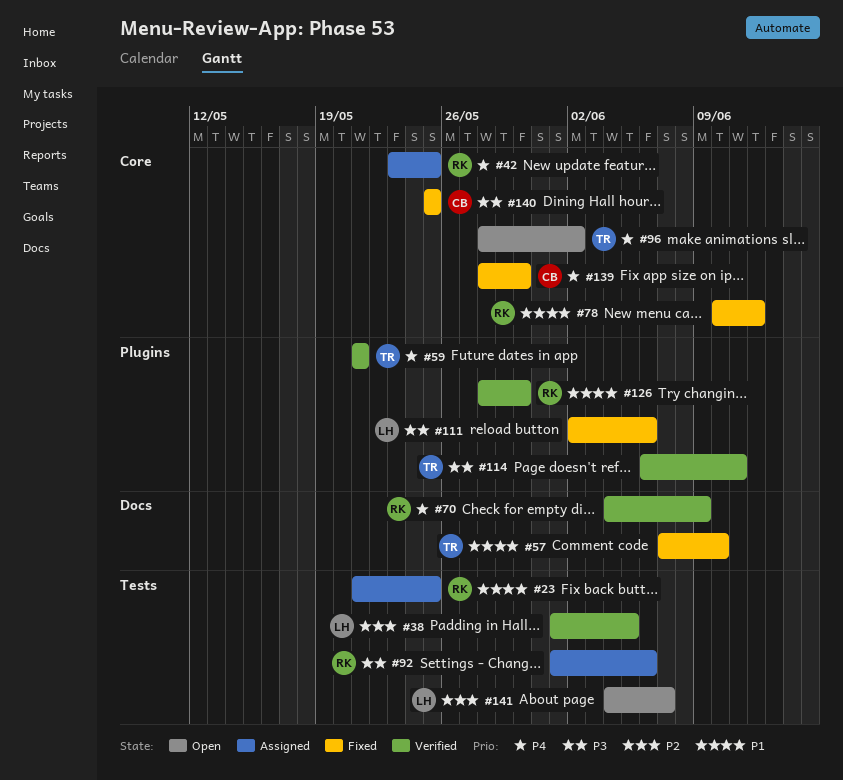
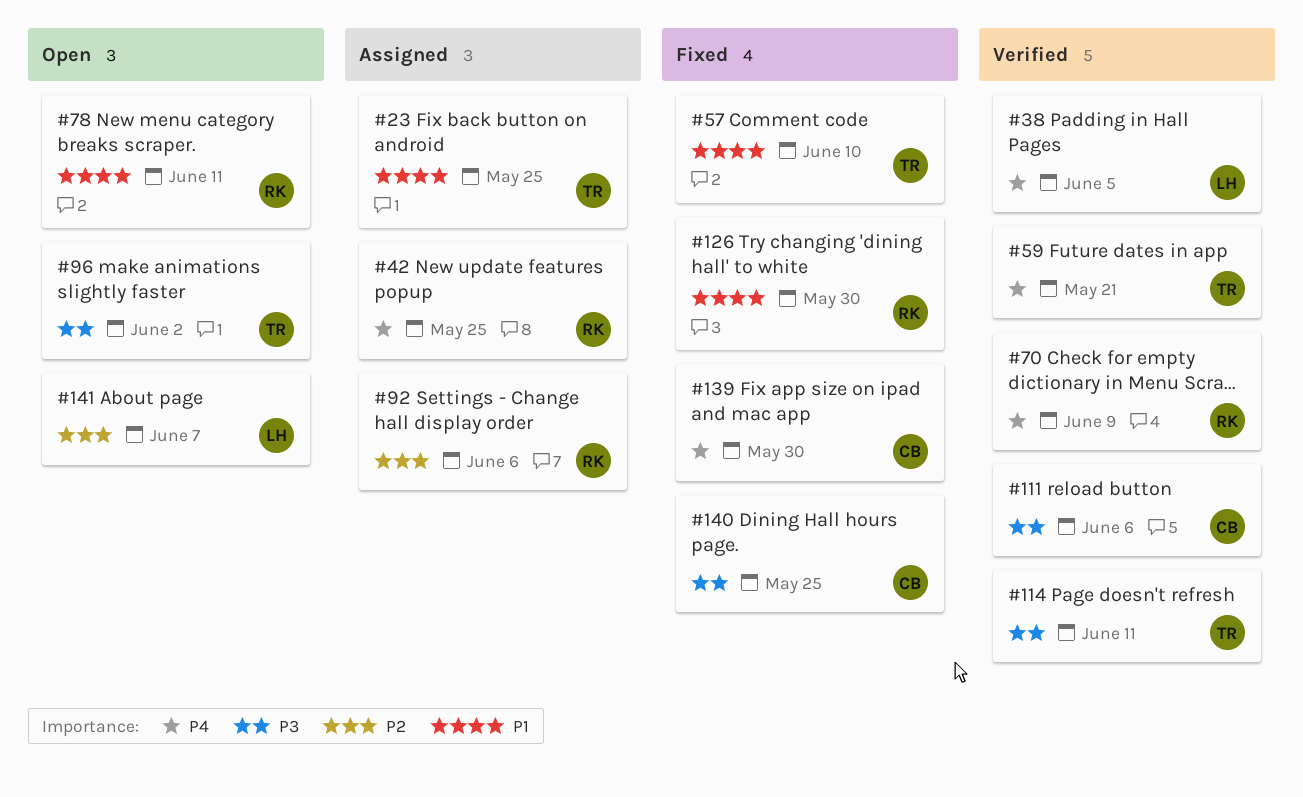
#23, owner: RK -> TR
#38, priority: P2 -> P4
#78, status: Fixed -> Open
#78, due: Jun 12 -> Jun 11
#92, priority: P3 -> P2
#96, priority: P4 -> P3
#111, status: Fixed -> Verified
#111, owner: LH -> CB
#126, status: Verified -> Fixed

